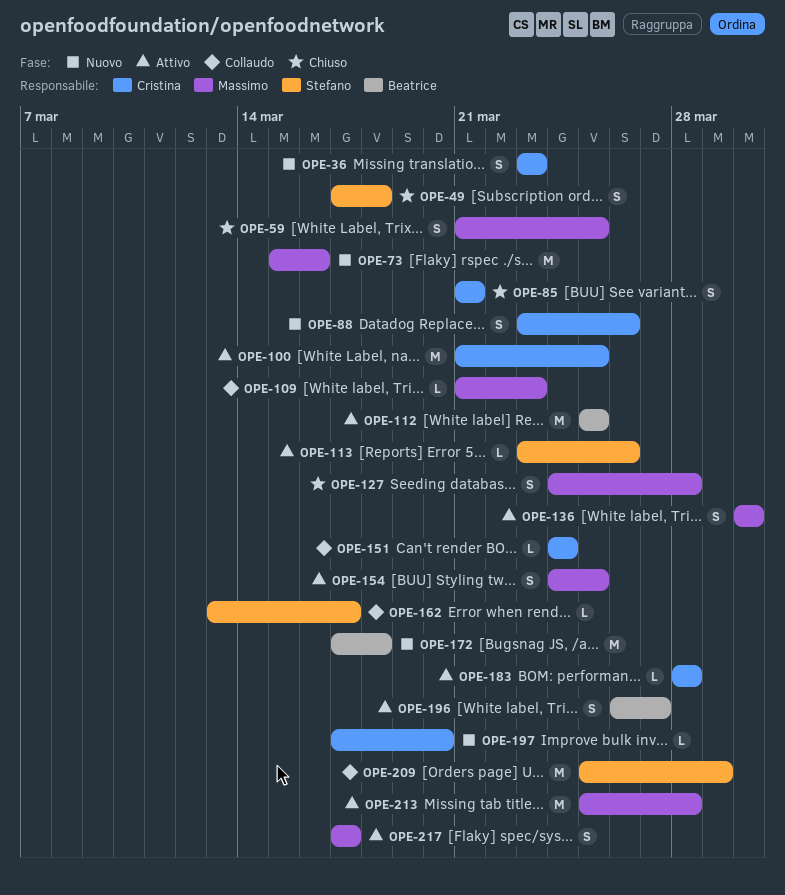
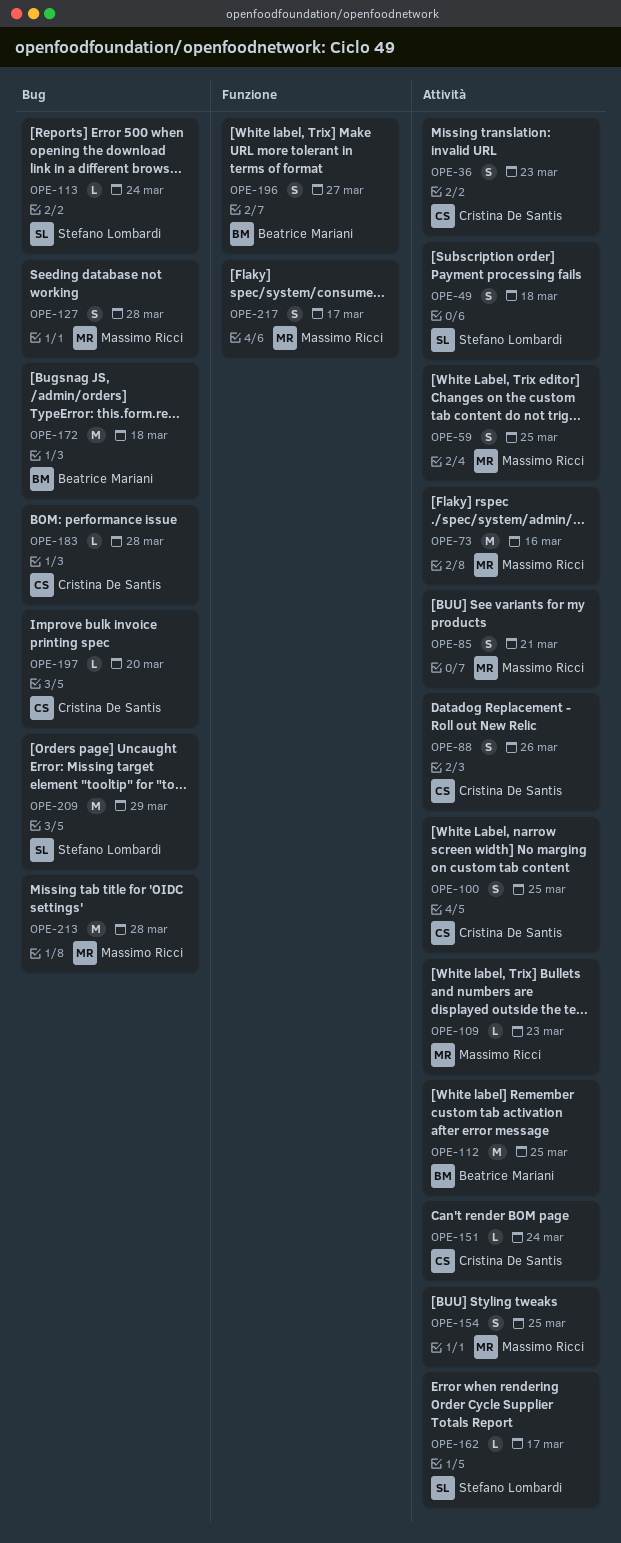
OPE-85, owner: Cristina De Santis -> Massimo Ricci
OPE-100, estimate: M -> S
OPE-113, due: Mar 26 -> Mar 24
OPE-136: present -> none

